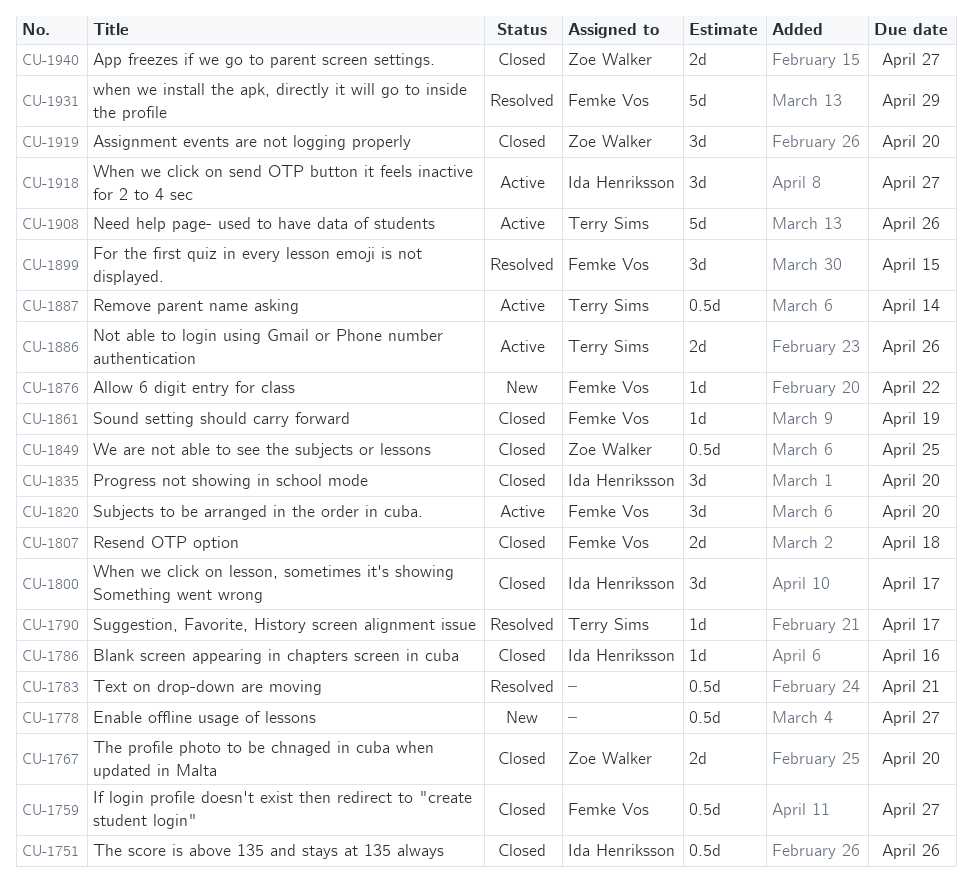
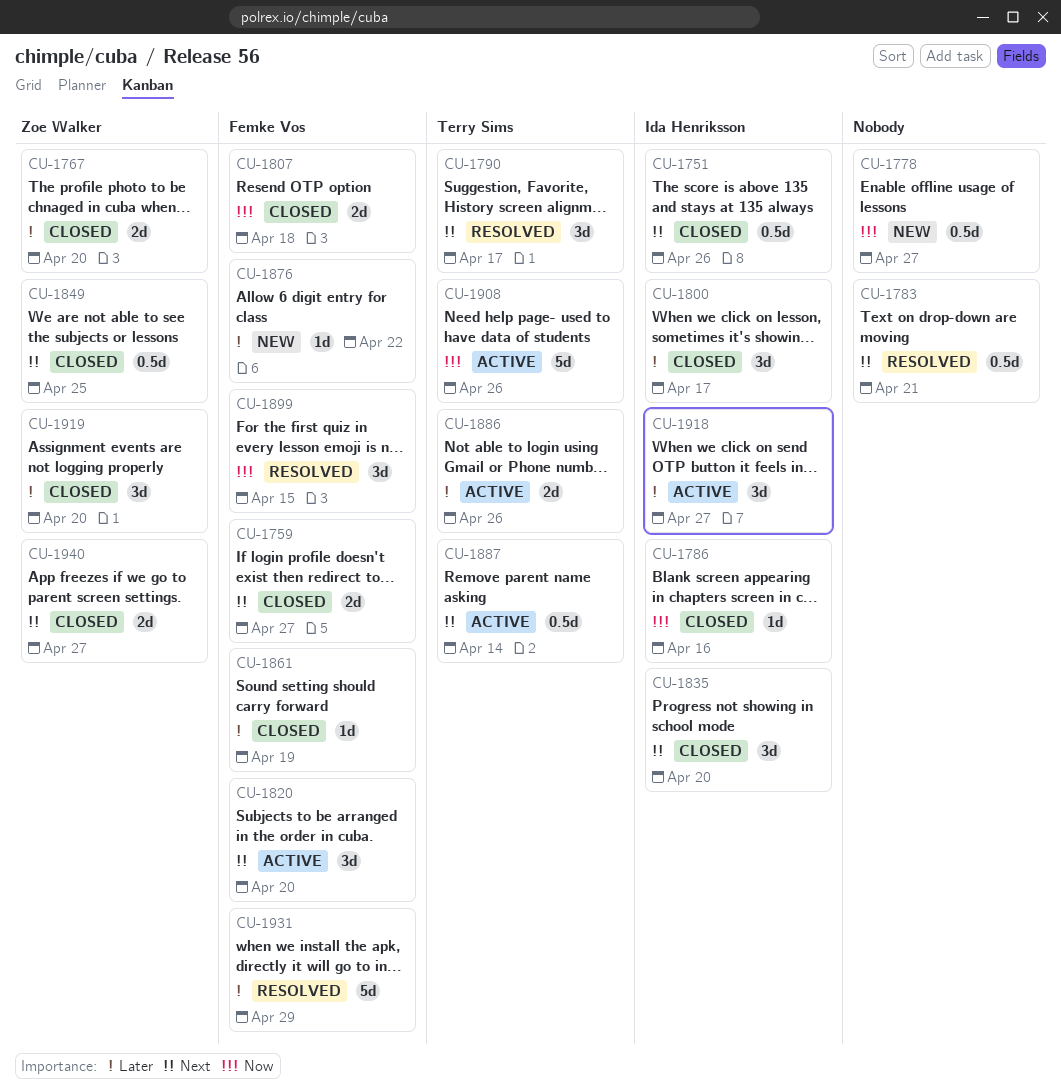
CU-1759, estimate: 0.5d -> 2d
CU-1790, estimate: 1d -> 3d

